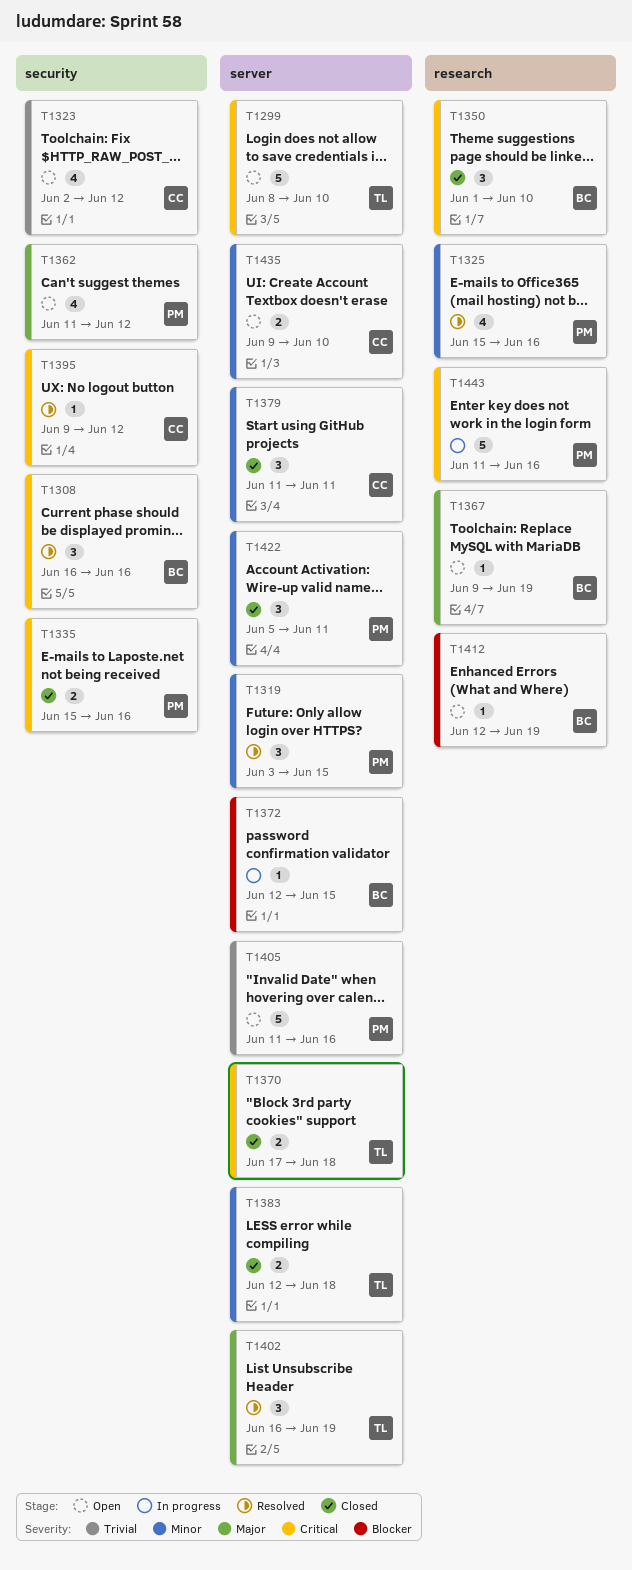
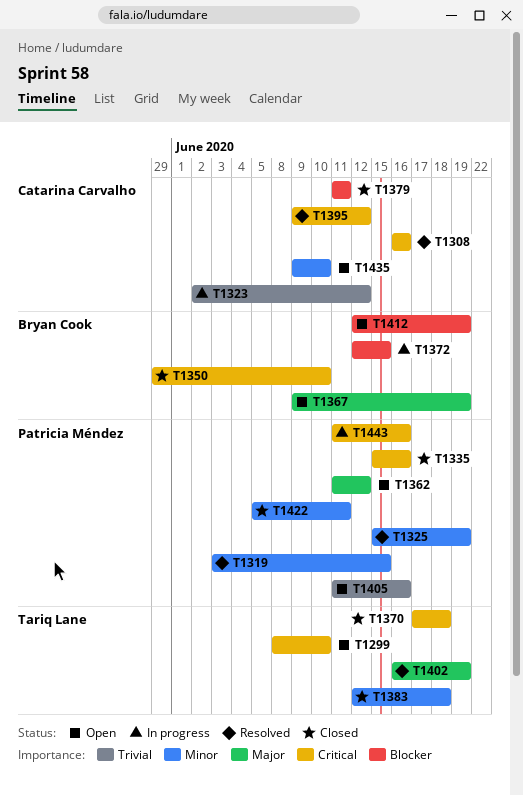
T1308, owner: Bryan Cook -> Catarina Carvalho
T1323, status: Open -> In progress
T1325, due: Jun 16 -> Jun 19
T1350, start: Jun 1 -> May 29
T1379, priority: Minor -> Blocker

